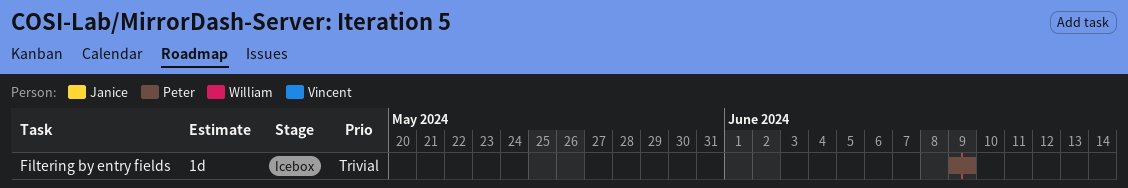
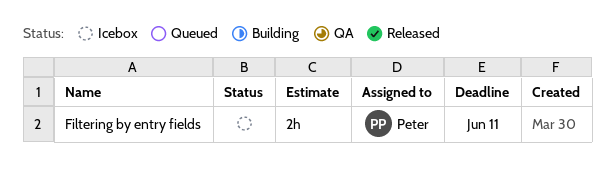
Filtering by entry fields, estimate: 1d -> 2h
Filtering by entry fields, due: Jun 9 -> Jun 11

